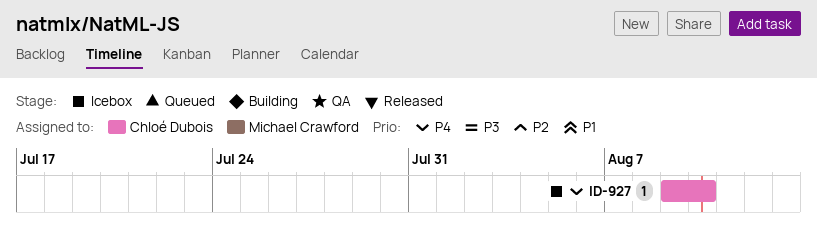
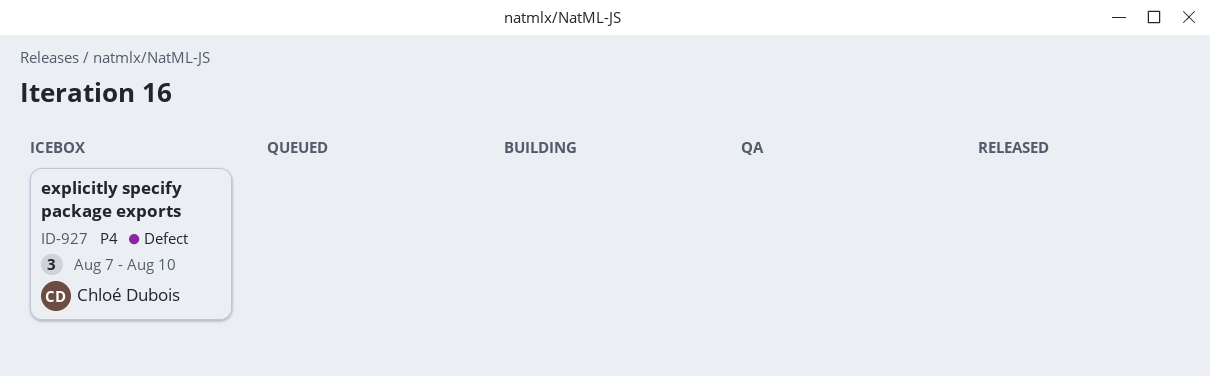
ID-927, estimate: 1 -> 3
ID-927, start: Aug 9 -> Aug 7

